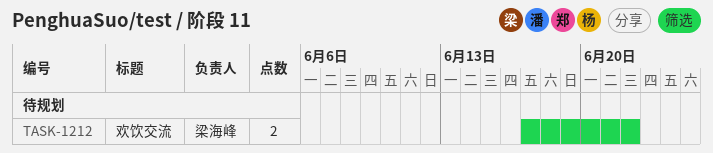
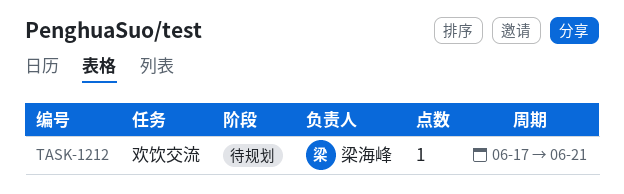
TASK-1212, estimate: 2 -> 1
TASK-1212, due: Jun 22 -> Jun 21

